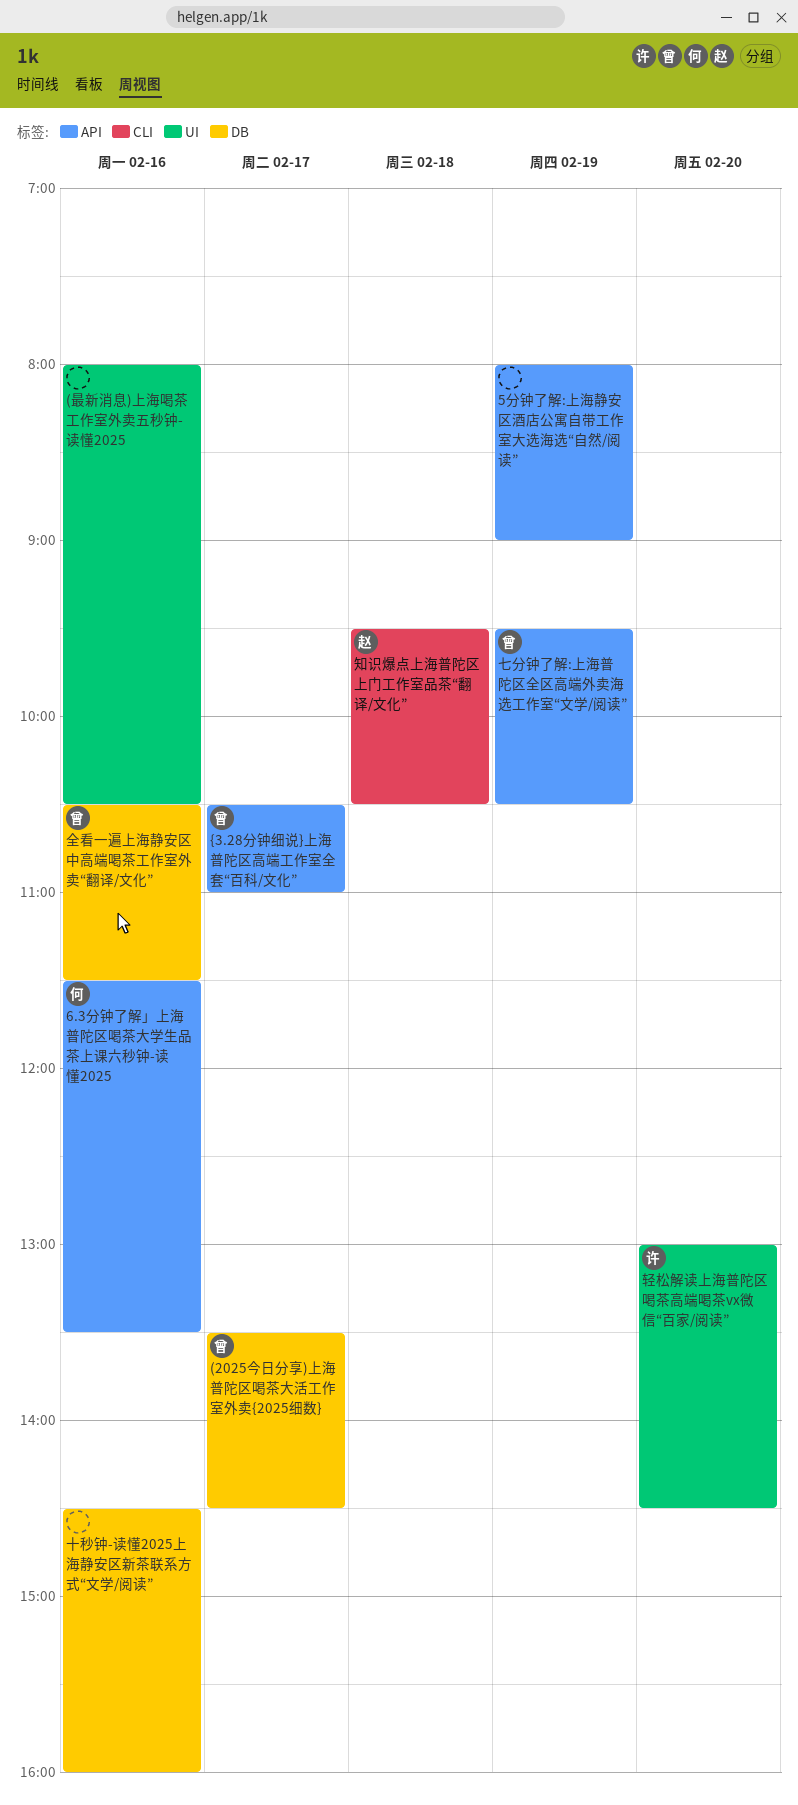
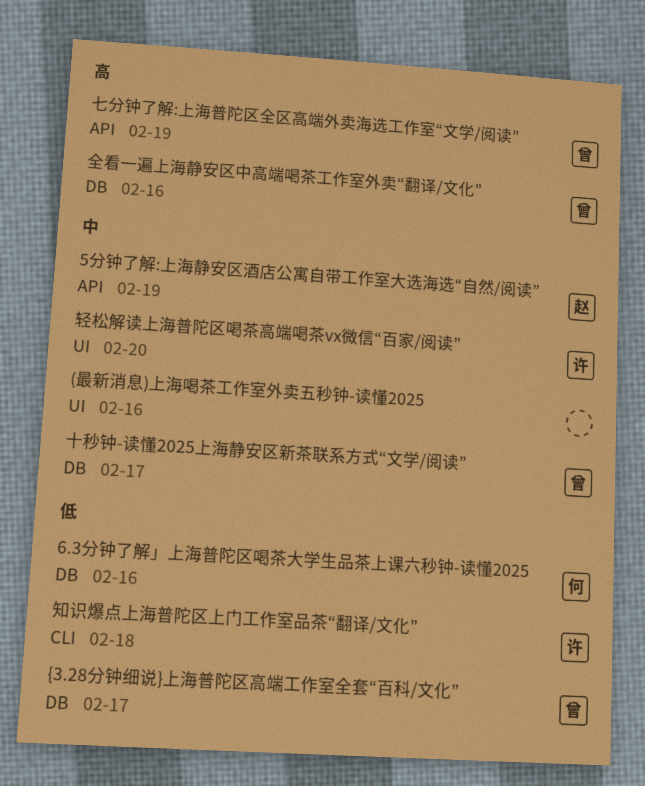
(2025今日分享)上海普陀区喝茶大活工作室外卖{2025细数}: present -> none
5分钟了解:上海静安区酒店公寓自带工作室大选海选“自然/阅读”, owner: none -> 赵
6.3分钟了解」上海普陀区喝茶大学生品茶上课六秒钟-读懂2025, label: API -> DB
{3.28分钟细说}上海普陀区高端工作室全套“百科/文化”, label: API -> DB
十秒钟-读懂2025上海静安区新茶联系方式“文学/阅读”, owner: none -> 曾
十秒钟-读懂2025上海静安区新茶联系方式“文学/阅读”, day: Feb 16 -> Feb 17
知识爆点上海普陀区上门工作室品茶“翻译/文化”, owner: 赵 -> 许

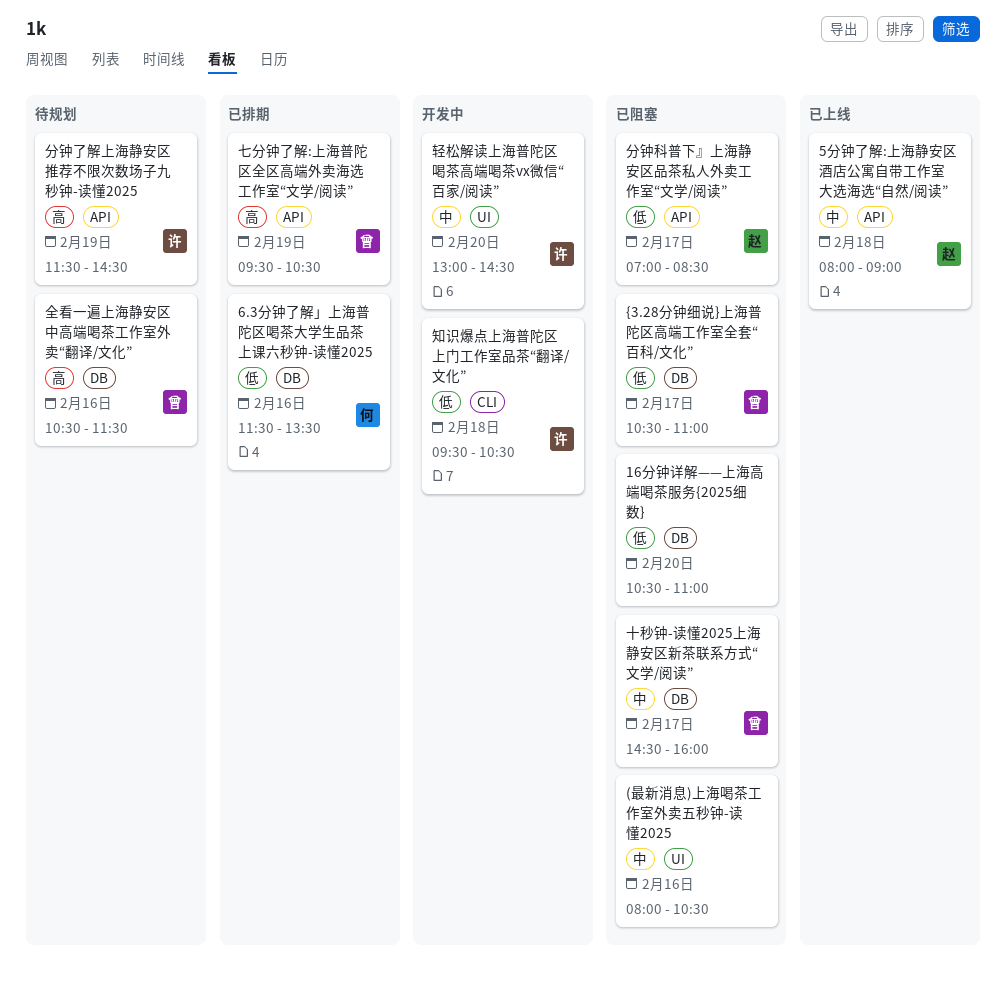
16分钟详解——上海高端喝茶服务{2025细数}: none -> present
5分钟了解:上海静安区酒店公寓自带工作室大选海选“自然/阅读”, day: Feb 19 -> Feb 18
分钟了解上海静安区推荐不限次数场子九秒钟-读懂2025: none -> present
分钟科普下』上海静安区品茶私人外卖工作室“文学/阅读”: none -> present

